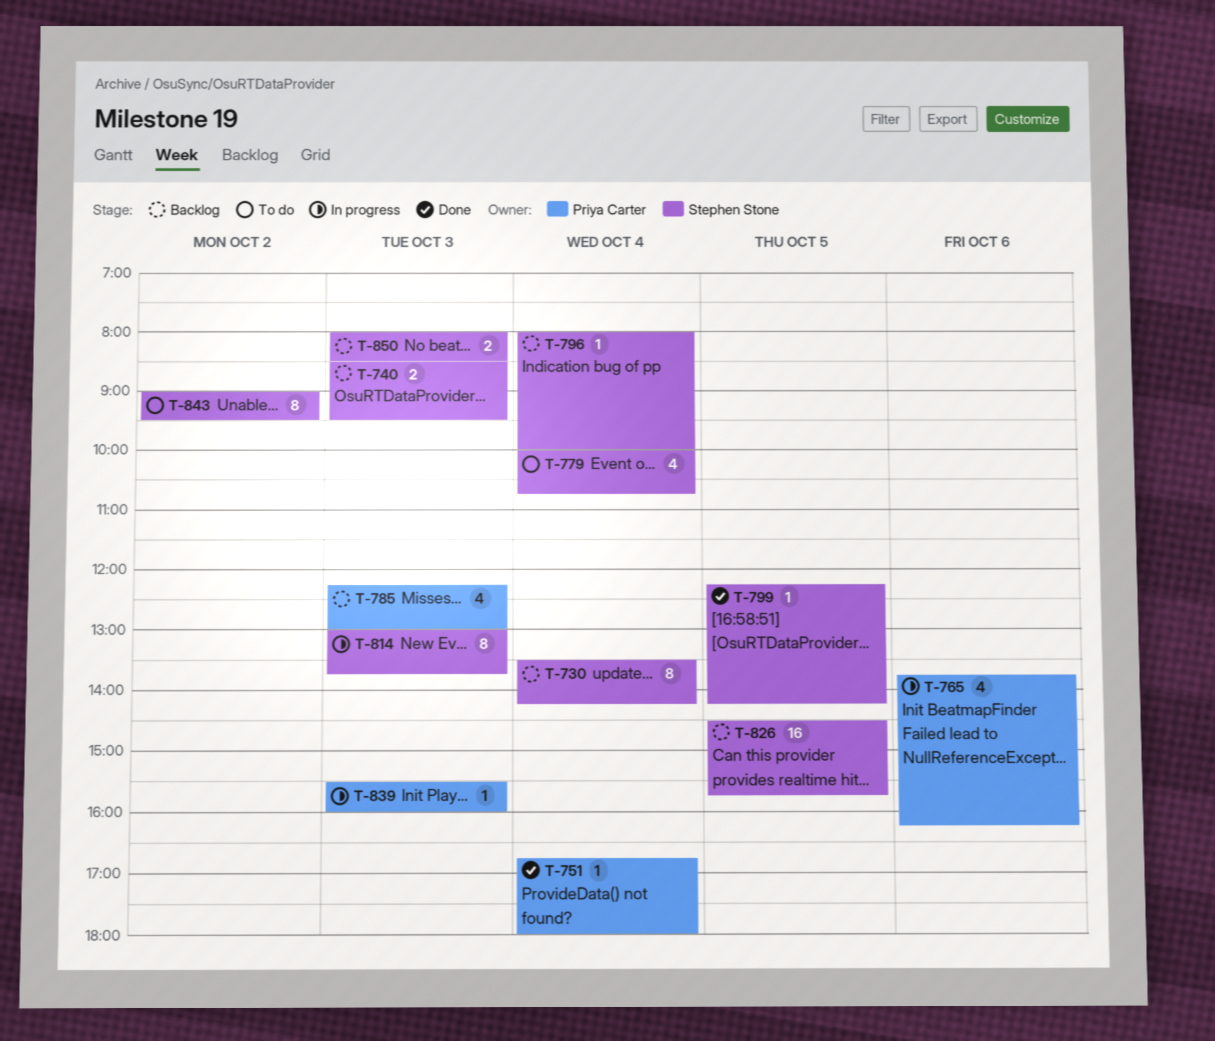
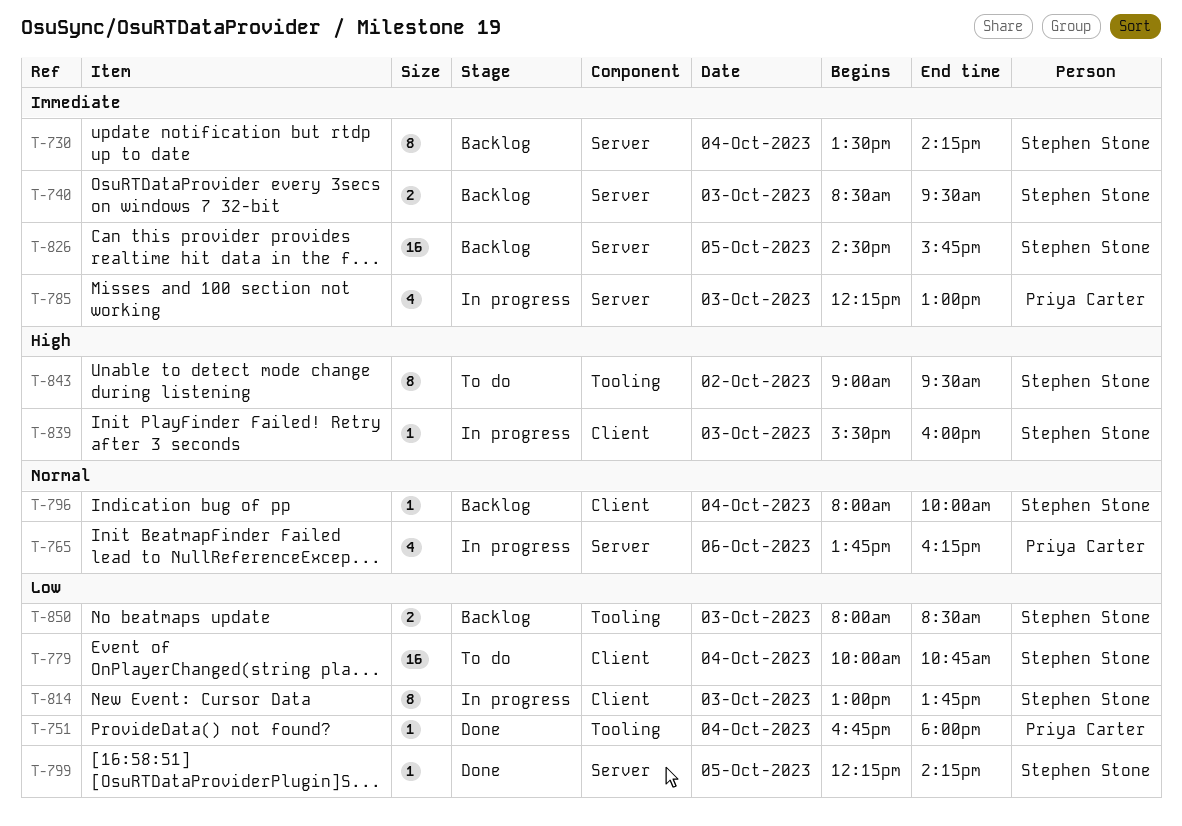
T-779, estimate: 4 -> 16
T-785, status: Backlog -> In progress
T-839, owner: Priya Carter -> Stephen Stone

